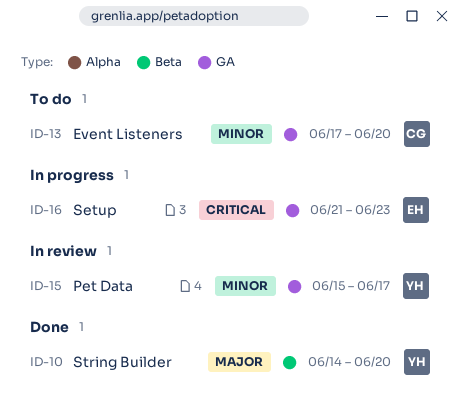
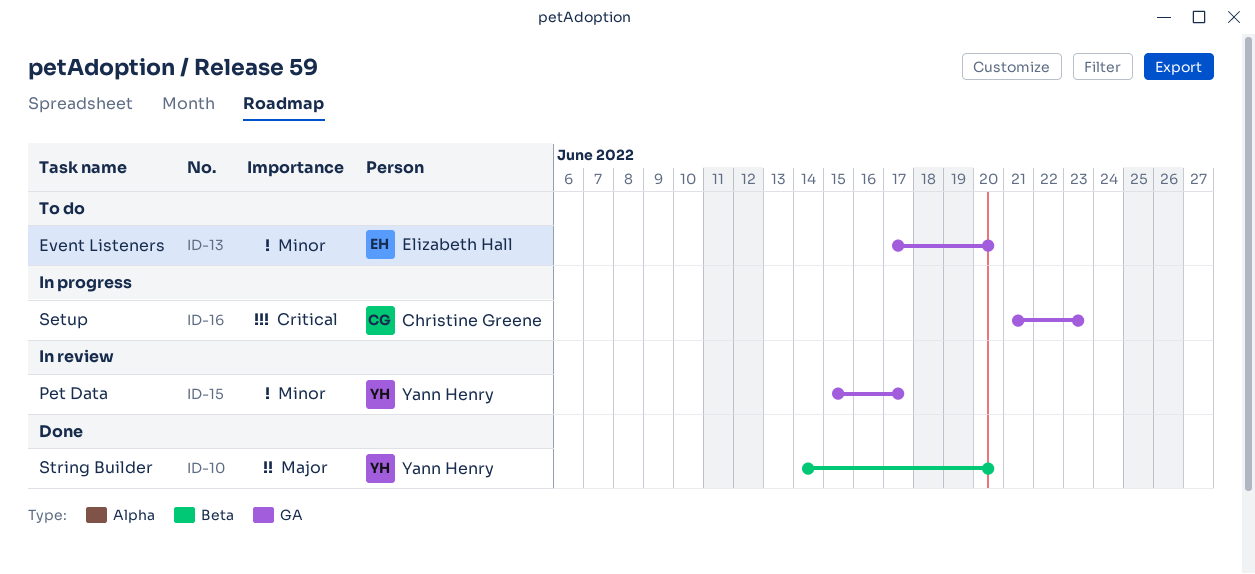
ID-13, owner: Christine Greene -> Elizabeth Hall
ID-16, owner: Elizabeth Hall -> Christine Greene

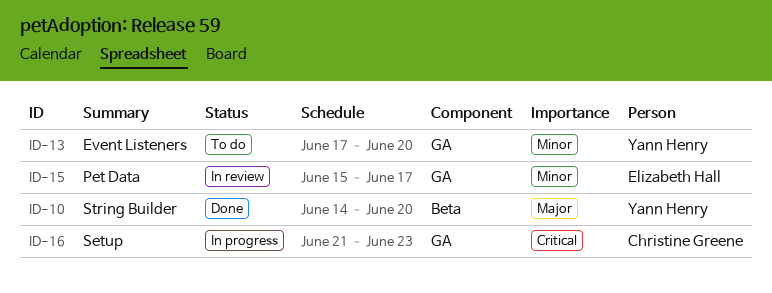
ID-13, owner: Elizabeth Hall -> Yann Henry
ID-15, owner: Yann Henry -> Elizabeth Hall

